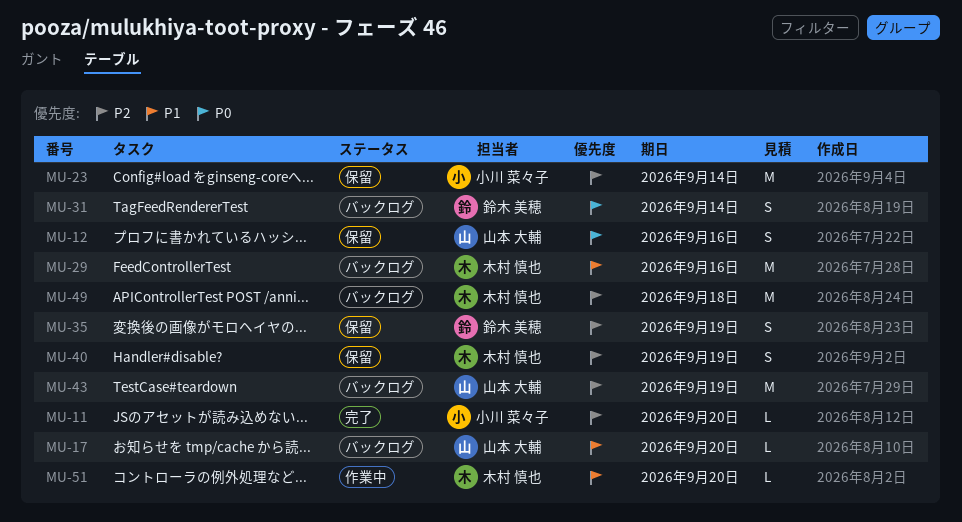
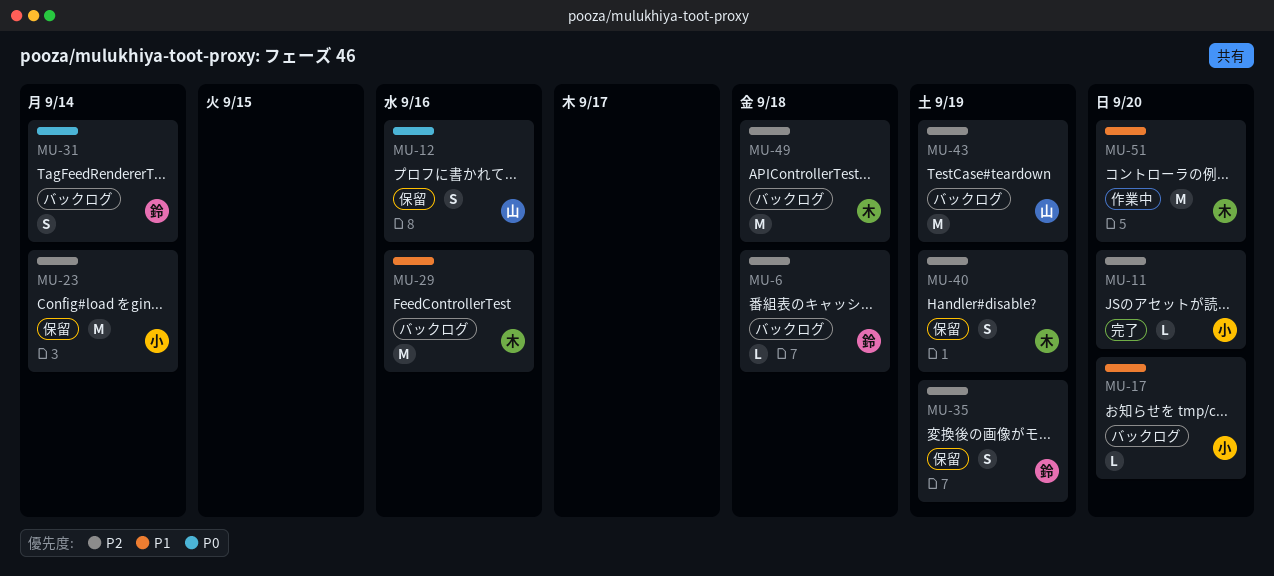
MU-6: none -> present
MU-17, owner: 山本 大輔 -> 小川 菜々子
MU-51, estimate: L -> M

